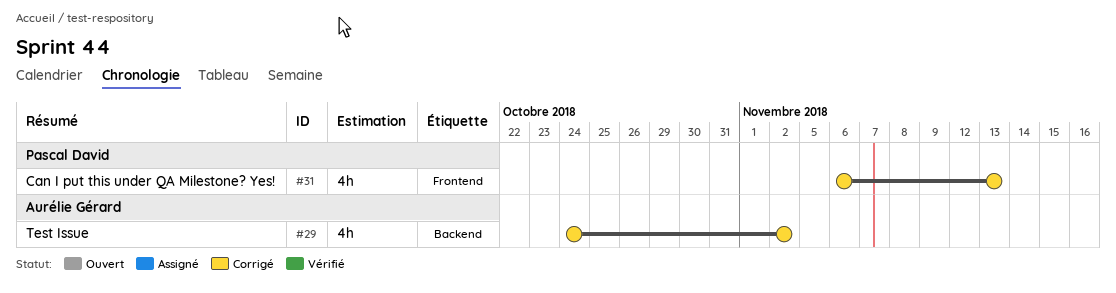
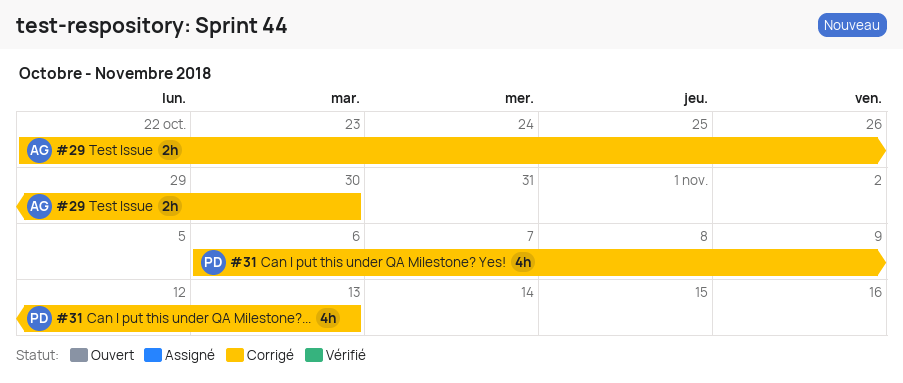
#29, estimate: 4h -> 2h
#29, start: Oct 24 -> Oct 22
#29, due: Nov 2 -> Oct 30

